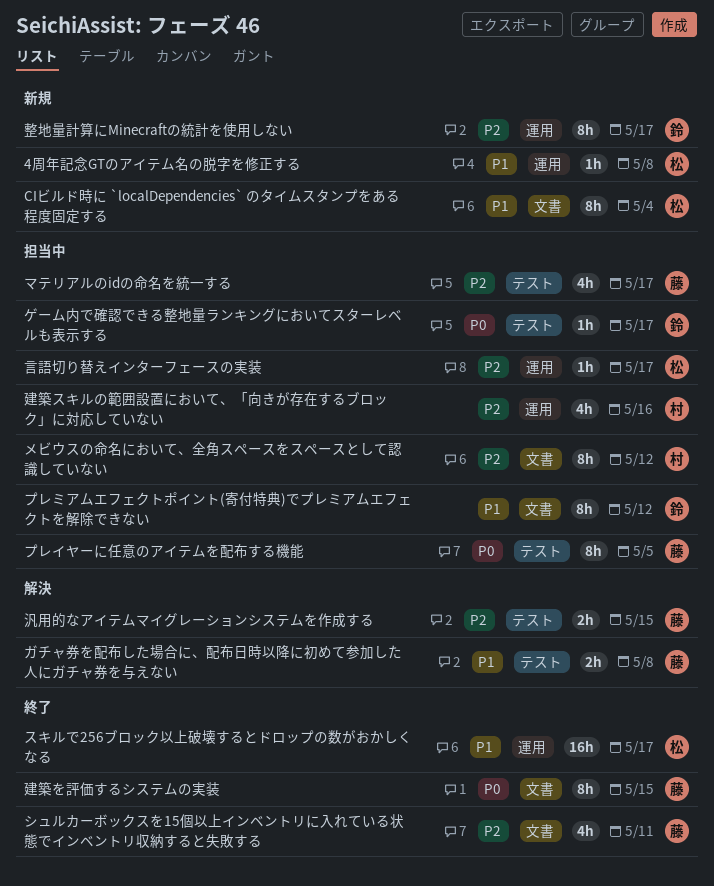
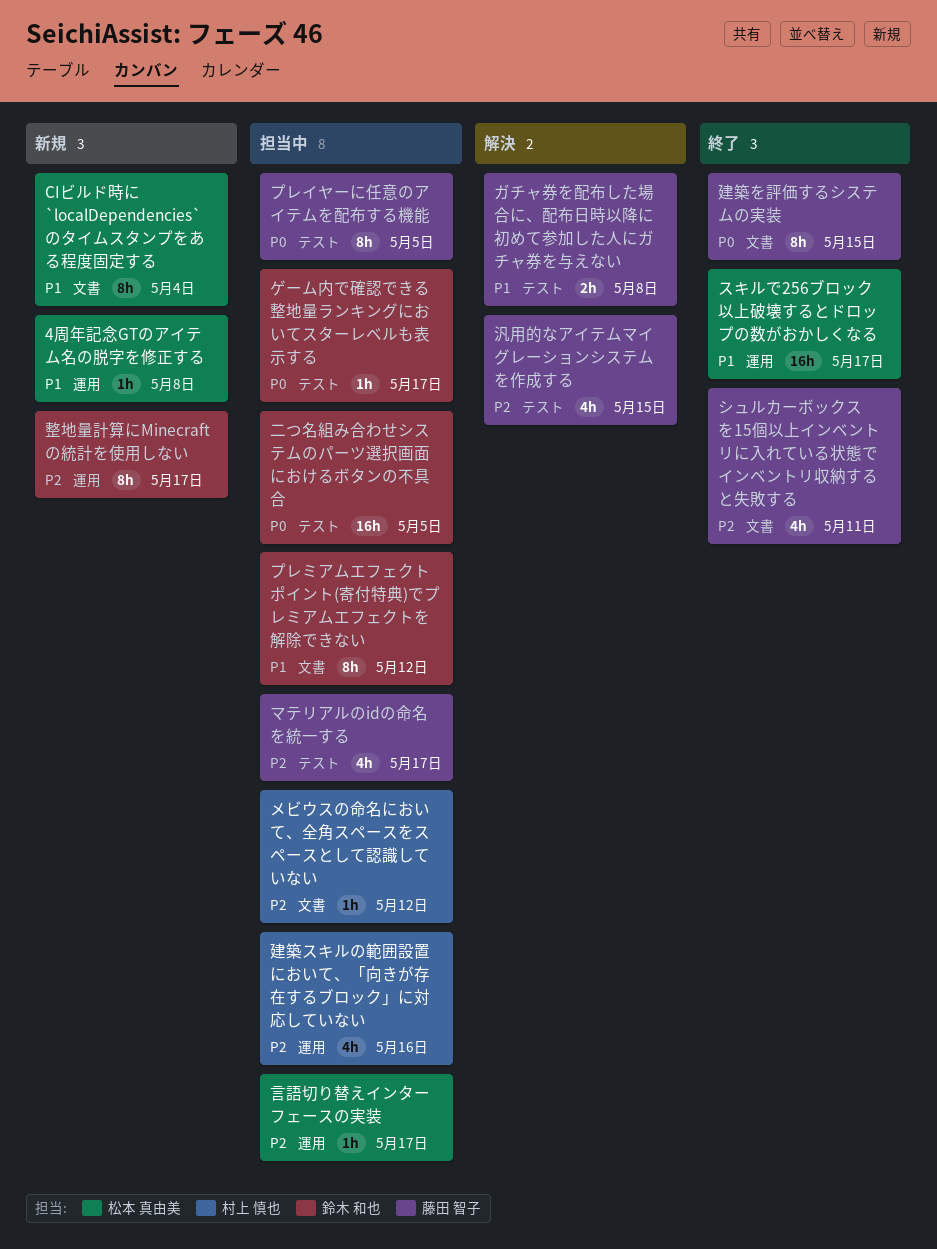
メビウスの命名において、全角スペースをスペースとして認識していない, estimate: 8h -> 1h
二つ名組み合わせシステムのパーツ選択画面におけるボタンの不具合: none -> present
汎用的なアイテムマイグレーションシステムを作成する, estimate: 2h -> 4h

